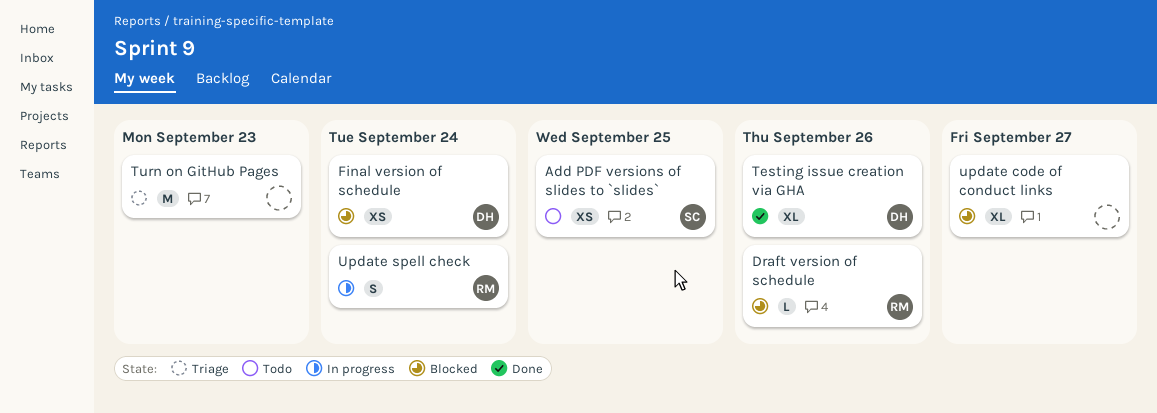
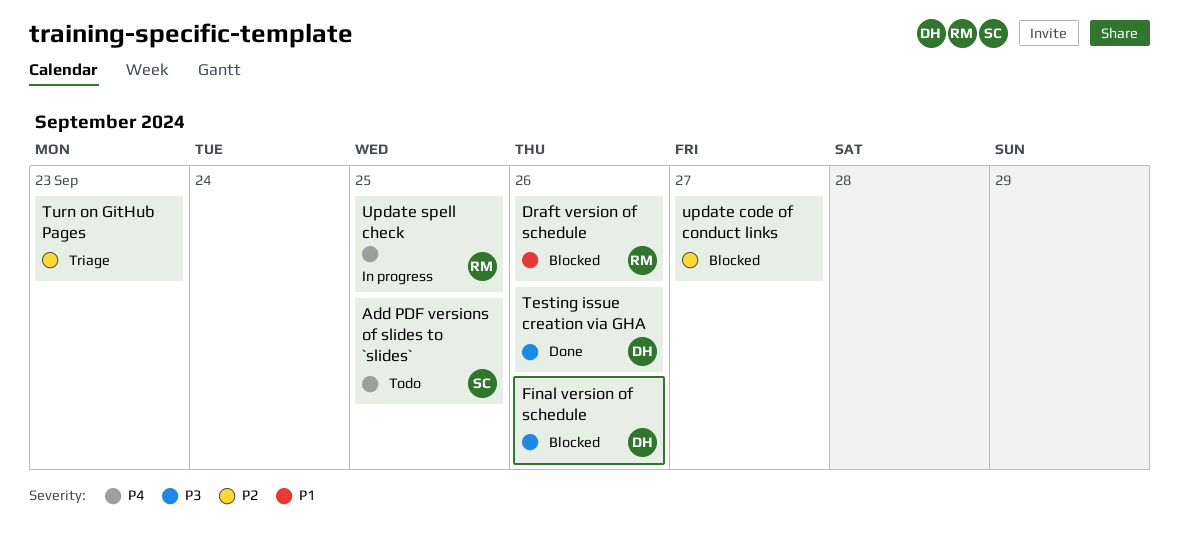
Final version of schedule, due: Sep 24 -> Sep 26
Update spell check, due: Sep 24 -> Sep 25

